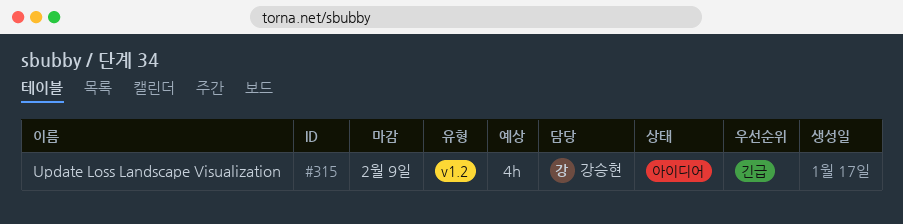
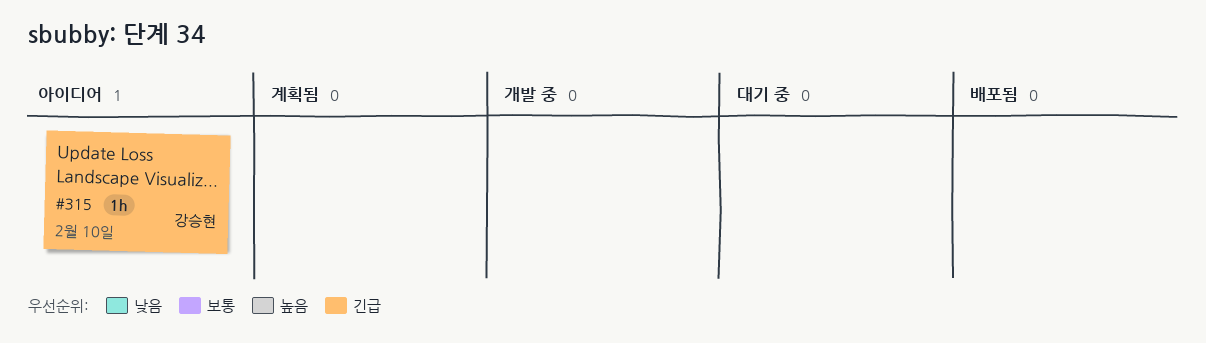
#315, estimate: 4h -> 1h
#315, due: Feb 9 -> Feb 10

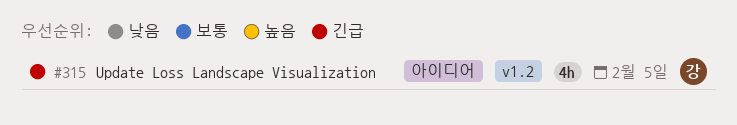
#315, estimate: 1h -> 4h
#315, due: Feb 10 -> Feb 5

